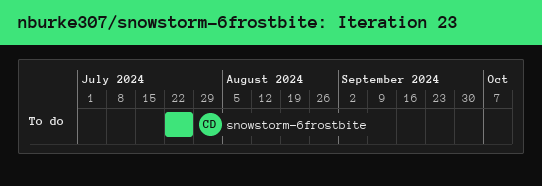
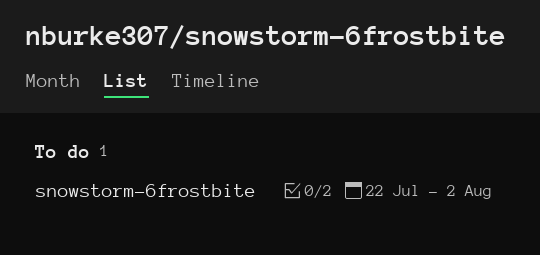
snowstorm-6frostbite, due: Jul 26 -> Aug 2

